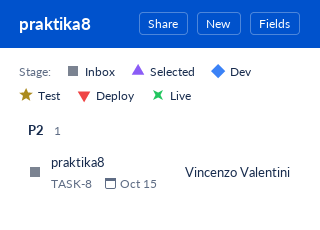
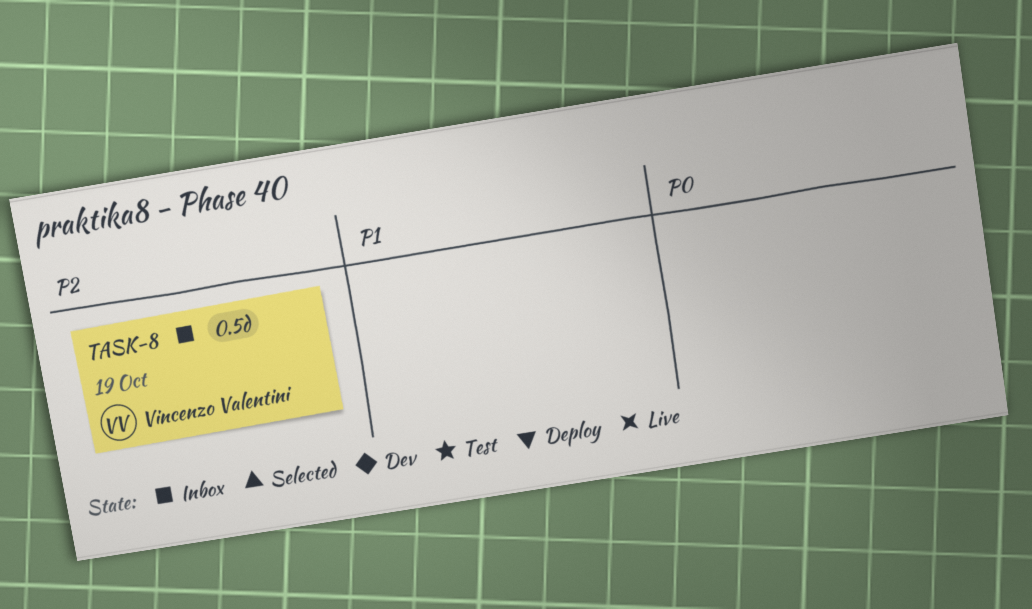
TASK-8, due: Oct 15 -> Oct 19

